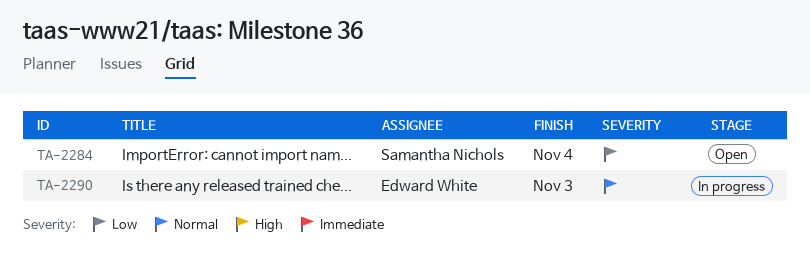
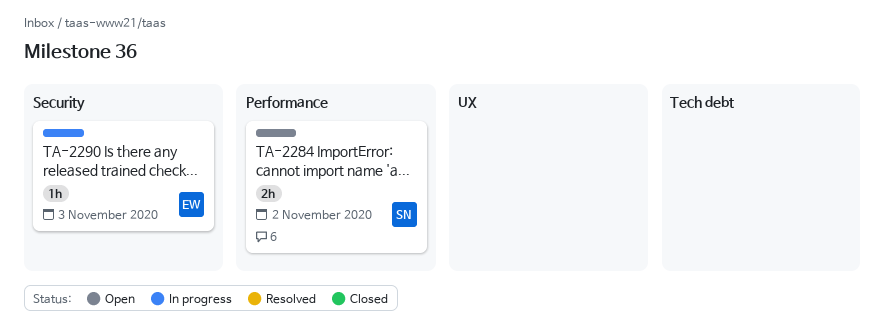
TA-2284, due: Nov 4 -> Nov 2

